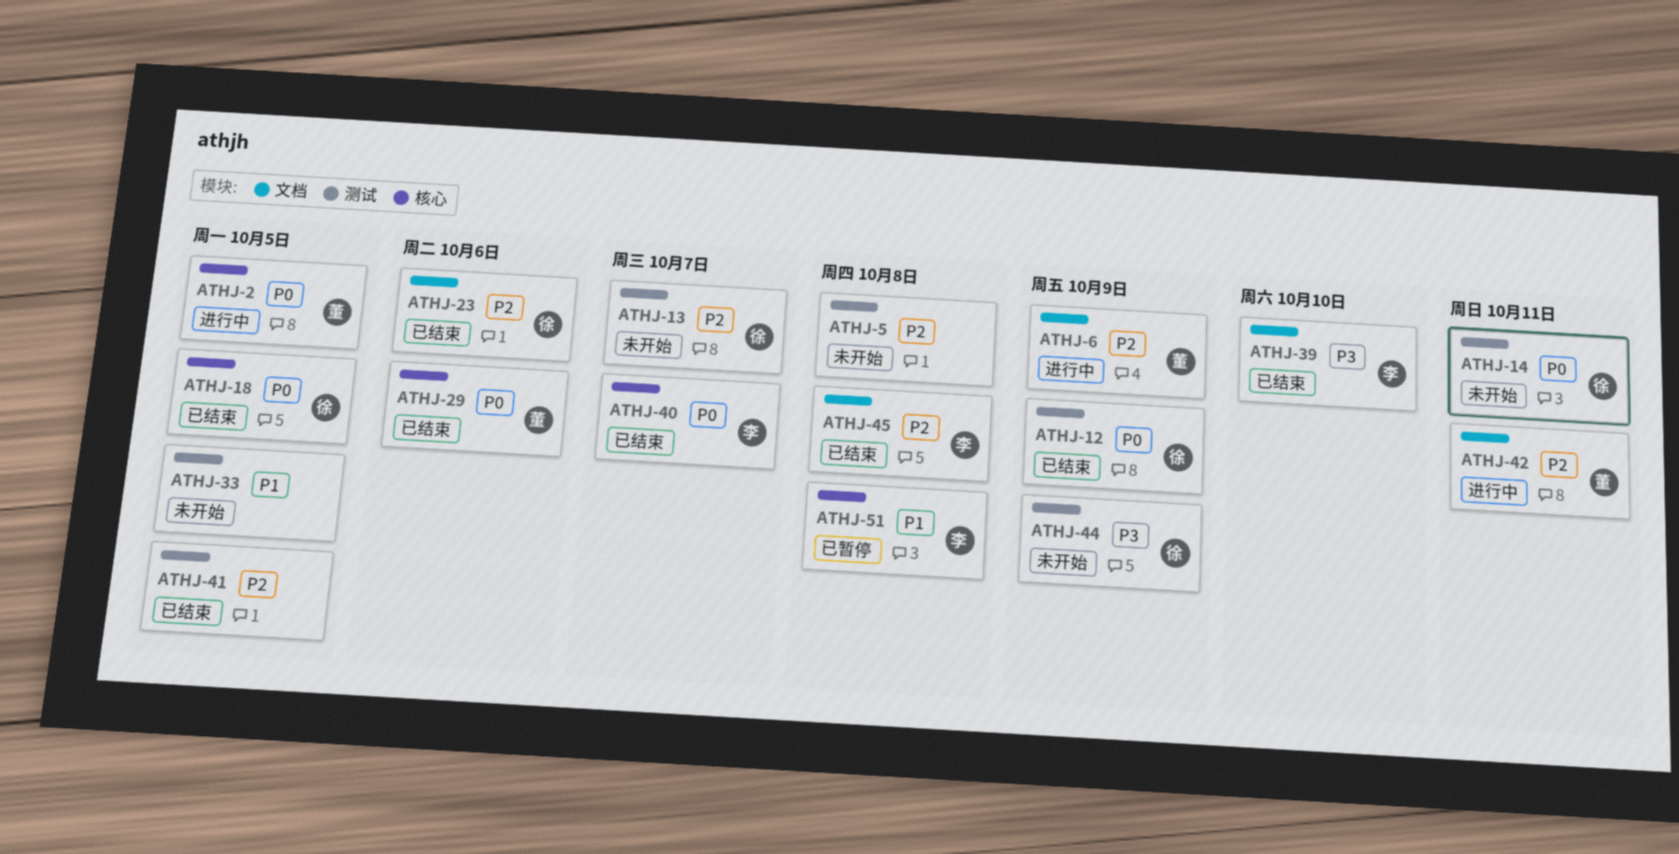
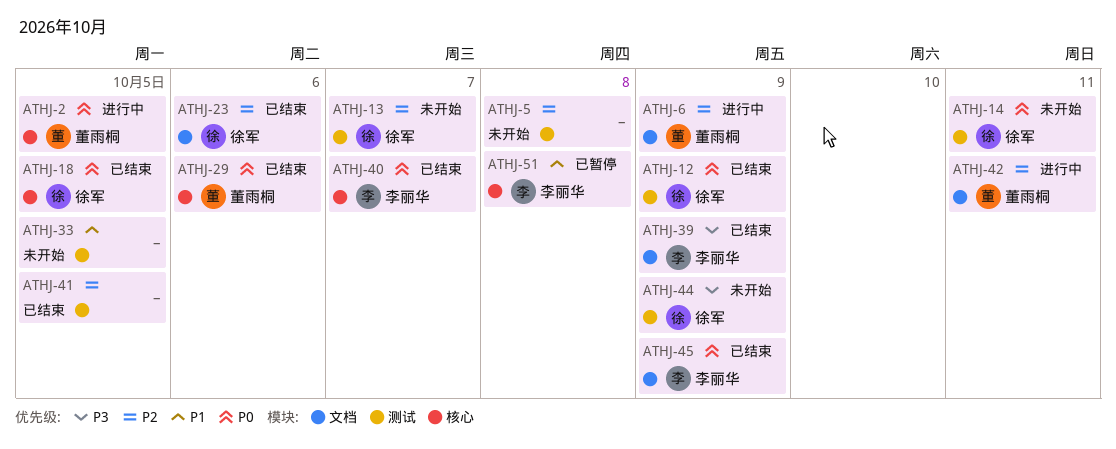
ATHJ-39, due: Oct 10 -> Oct 9
ATHJ-45, priority: P2 -> P0
ATHJ-45, due: Oct 8 -> Oct 9

